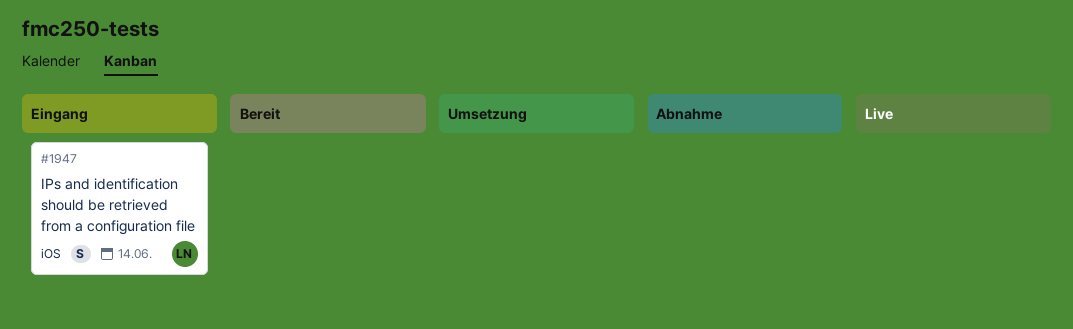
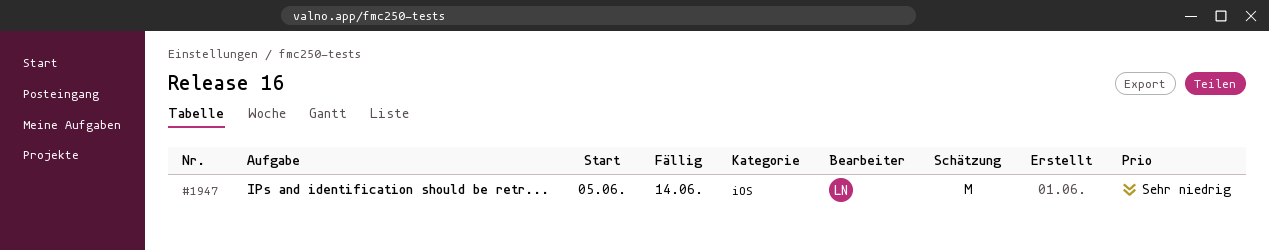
#1947, estimate: S -> M

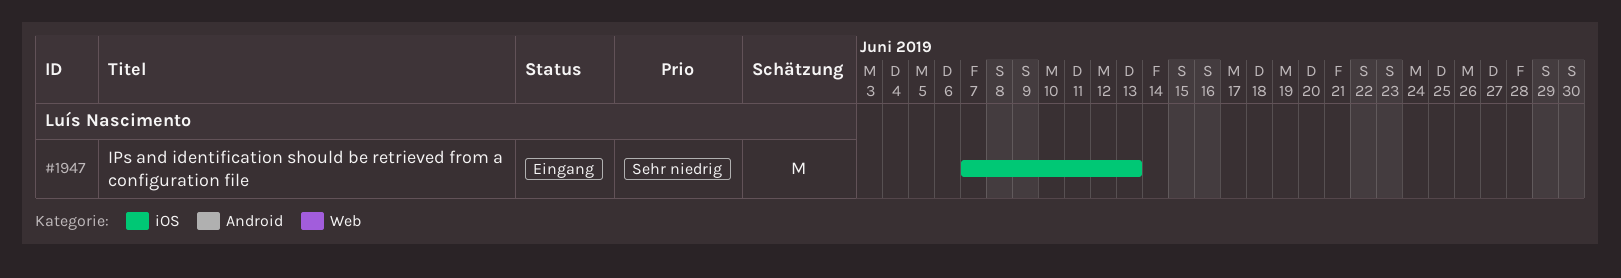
#1947, start: Jun 5 -> Jun 7
#1947, due: Jun 14 -> Jun 13

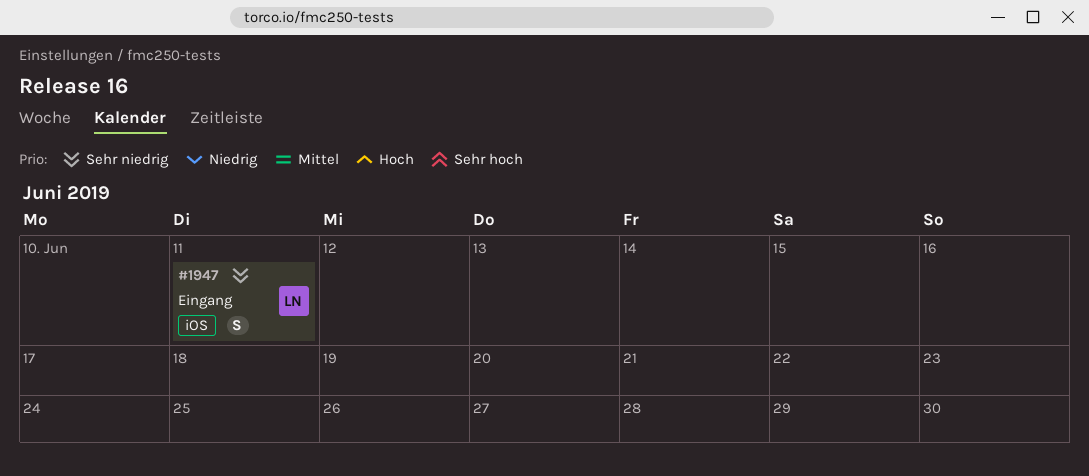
#1947, estimate: M -> S
#1947, due: Jun 13 -> Jun 11

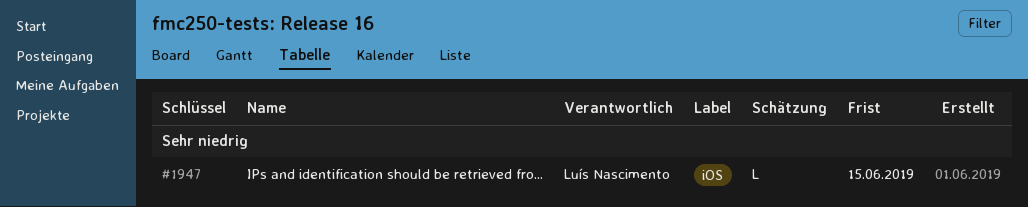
#1947, estimate: S -> L
#1947, due: Jun 11 -> Jun 15

